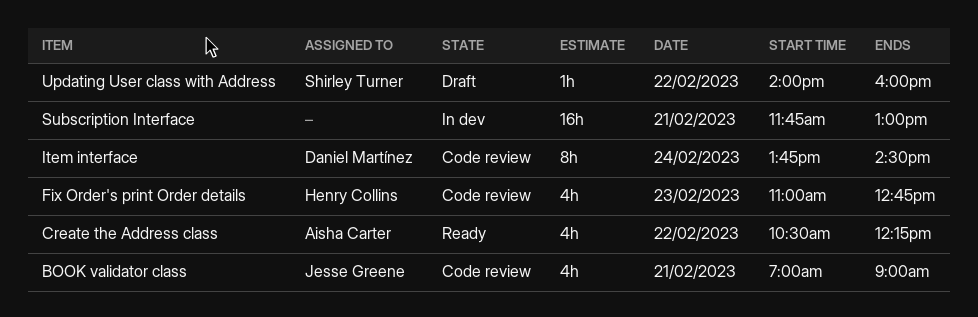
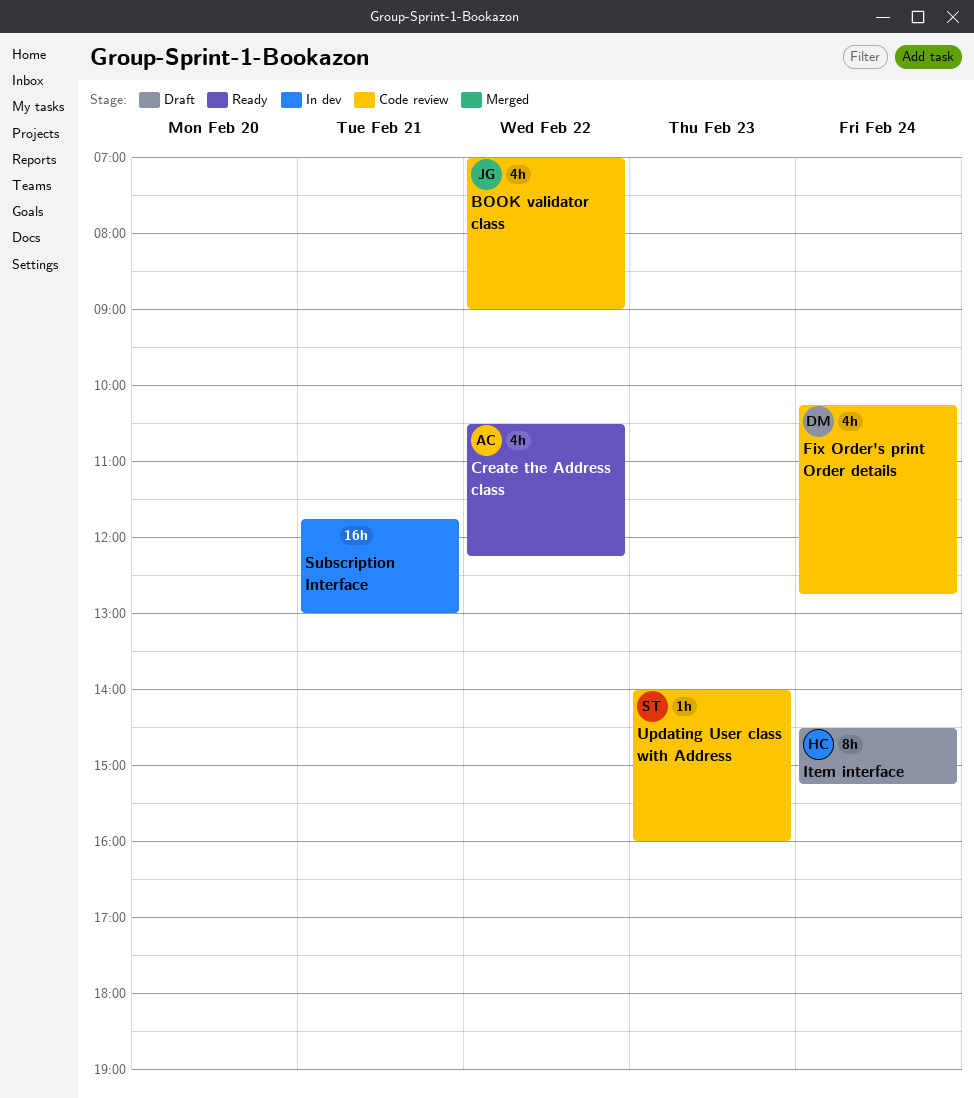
BOOK validator class, day: Feb 21 -> Feb 22
Fix Order's print Order details, owner: Henry Collins -> Daniel Martínez
Fix Order's print Order details, day: Feb 23 -> Feb 24
Fix Order's print Order details, begins: 11:00 -> 10:15
Item interface, status: Code review -> Draft
Item interface, owner: Daniel Martínez -> Henry Collins
Item interface, begins: 13:45 -> 14:30
Item interface, ends: 14:30 -> 15:15
Updating User class with Address, status: Draft -> Code review
Updating User class with Address, day: Feb 22 -> Feb 23

